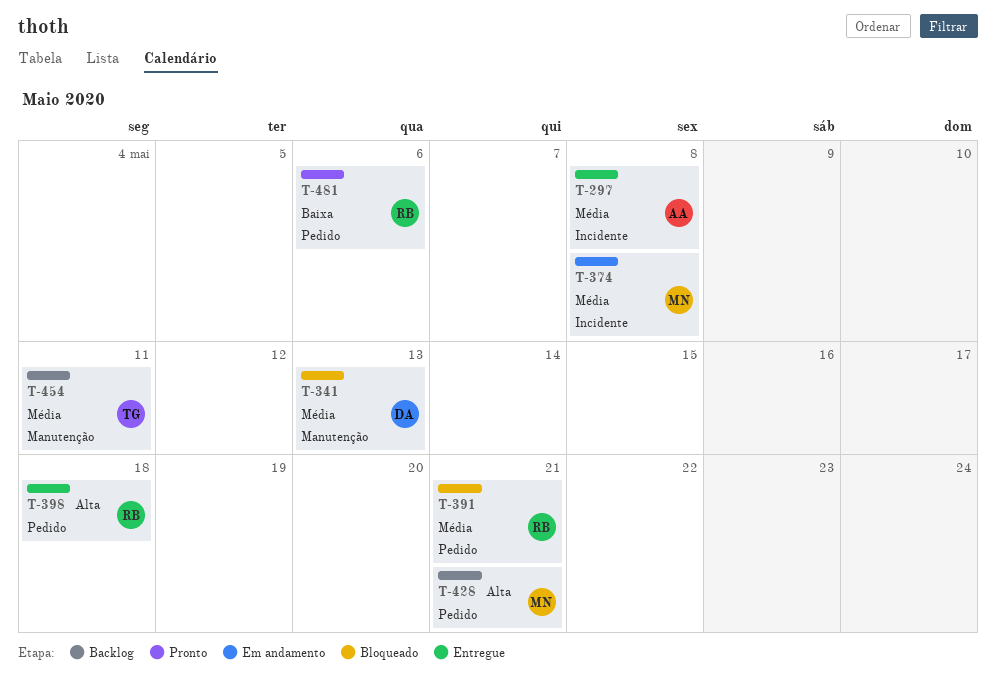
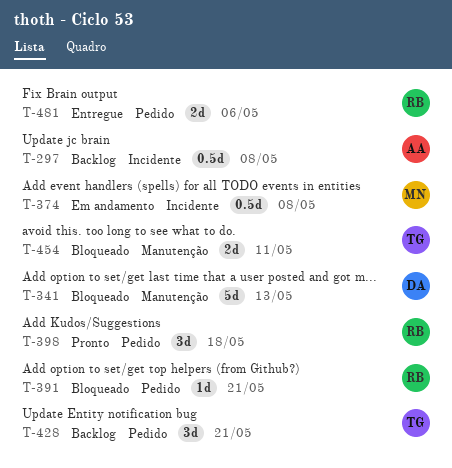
T-297, status: Entregue -> Backlog
T-398, status: Entregue -> Pronto
T-428, owner: MN -> TG
T-454, status: Backlog -> Bloqueado
T-481, status: Pronto -> Entregue

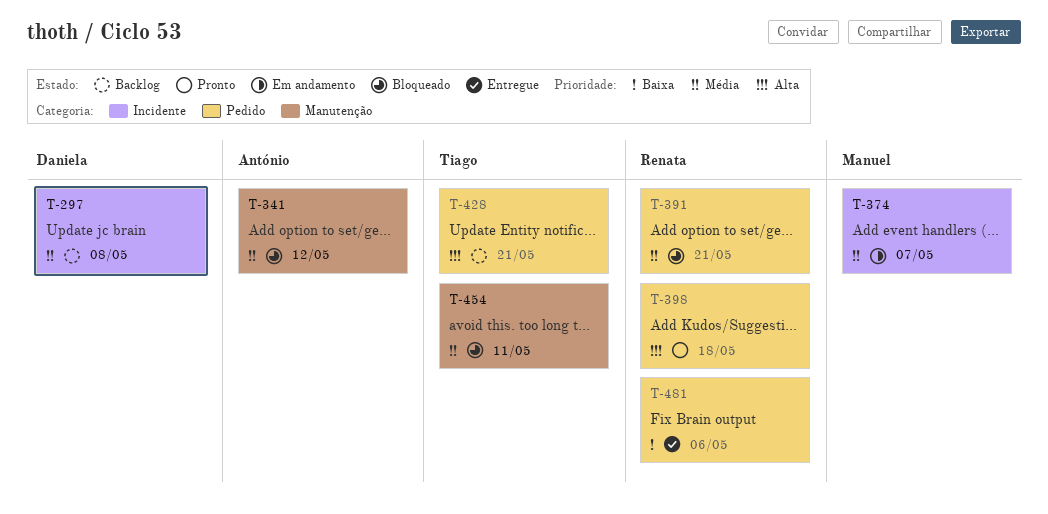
T-297, owner: António -> Daniela
T-341, owner: Daniela -> António
T-341, due: May 13 -> May 12
T-374, due: May 8 -> May 7

